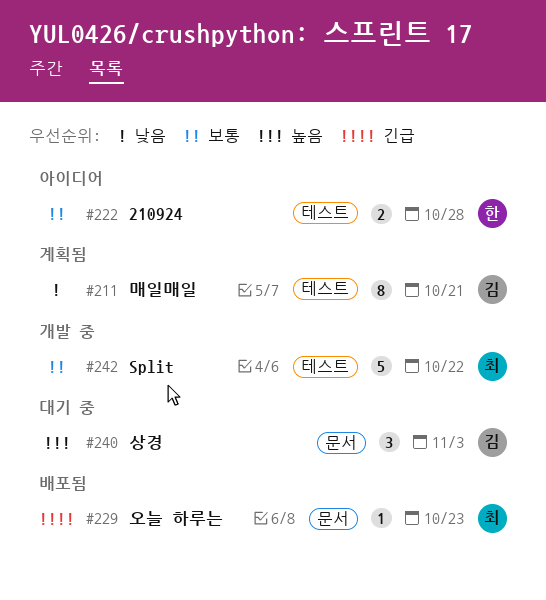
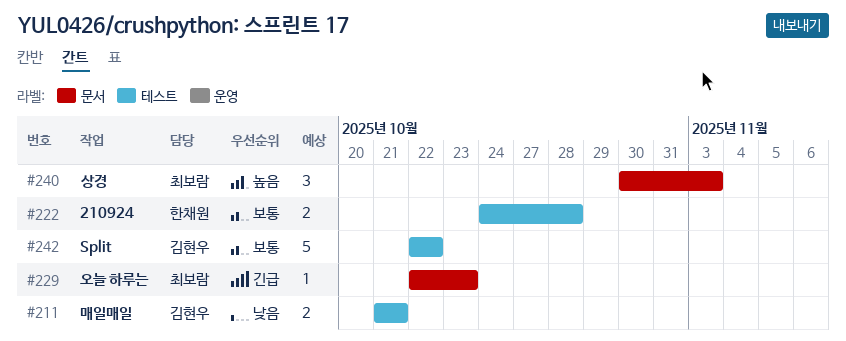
#211, estimate: 8 -> 2
#240, owner: 김현우 -> 최보람
#242, owner: 최보람 -> 김현우

